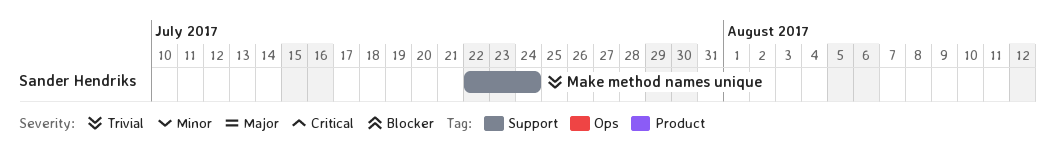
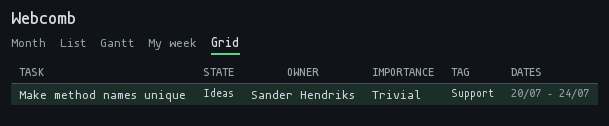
Make method names unique, start: Jul 22 -> Jul 20

